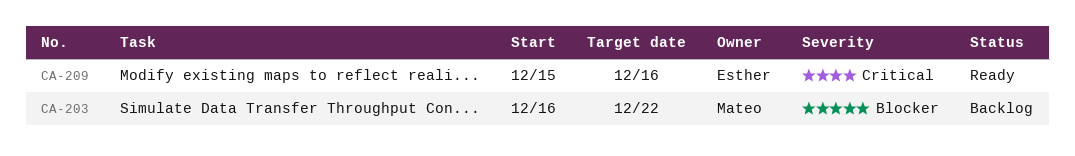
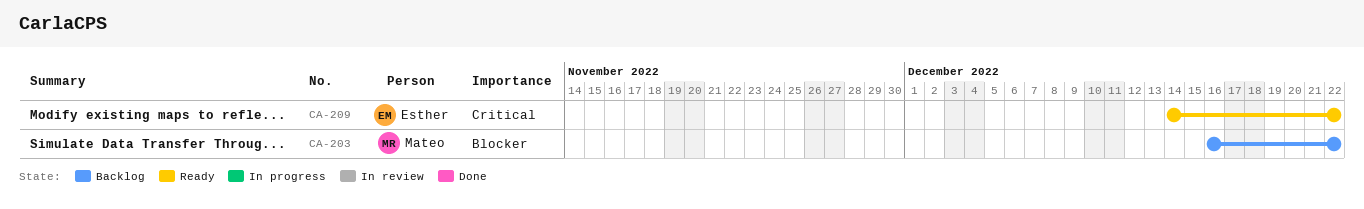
CA-209, start: Dec 15 -> Dec 14
CA-209, due: Dec 16 -> Dec 22

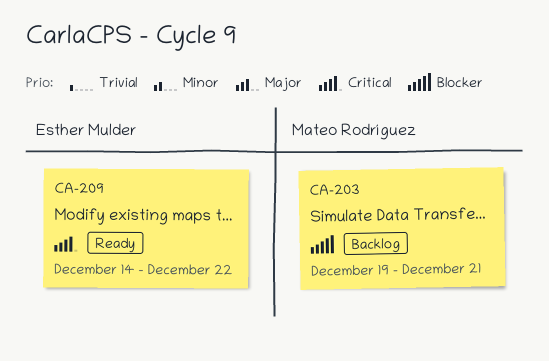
CA-203, start: Dec 16 -> Dec 19
CA-203, due: Dec 22 -> Dec 21

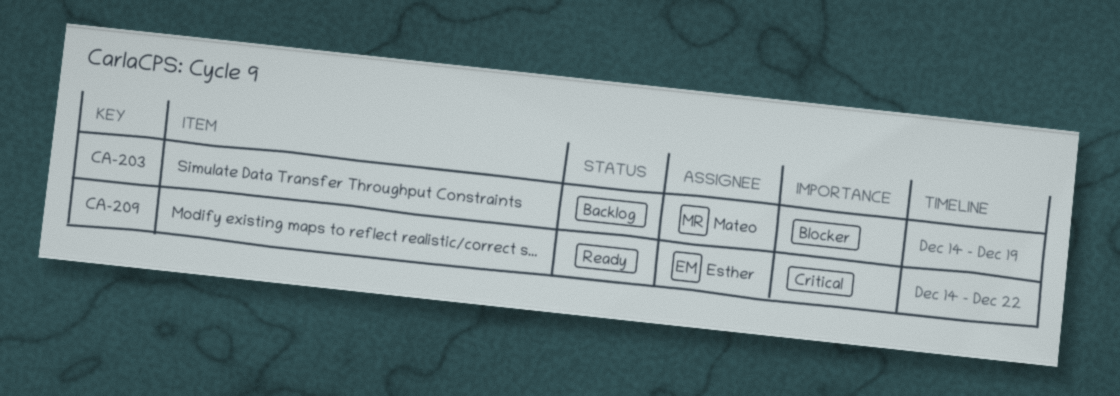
CA-203, start: Dec 19 -> Dec 14
CA-203, due: Dec 21 -> Dec 19

